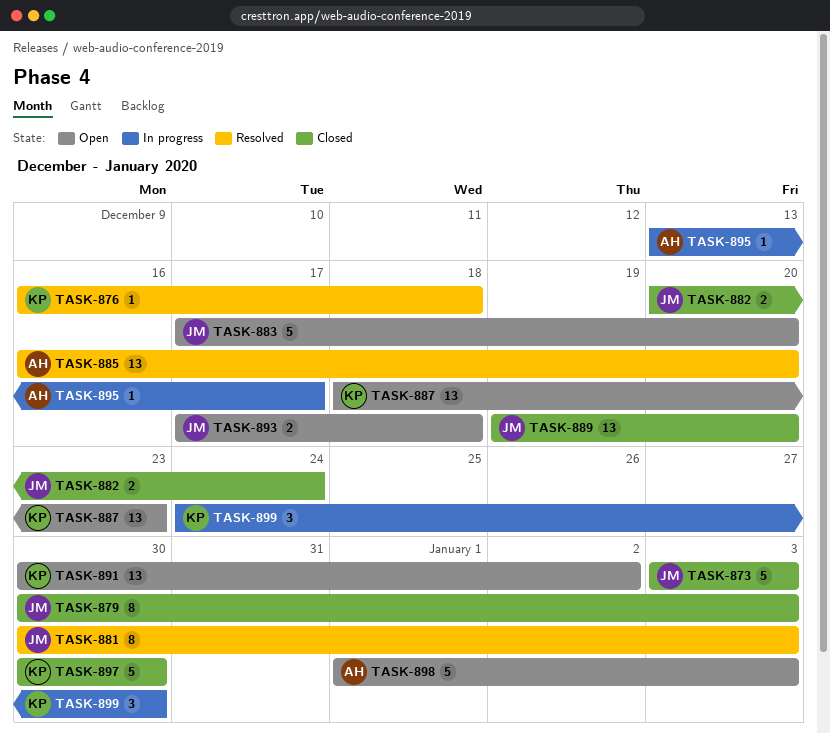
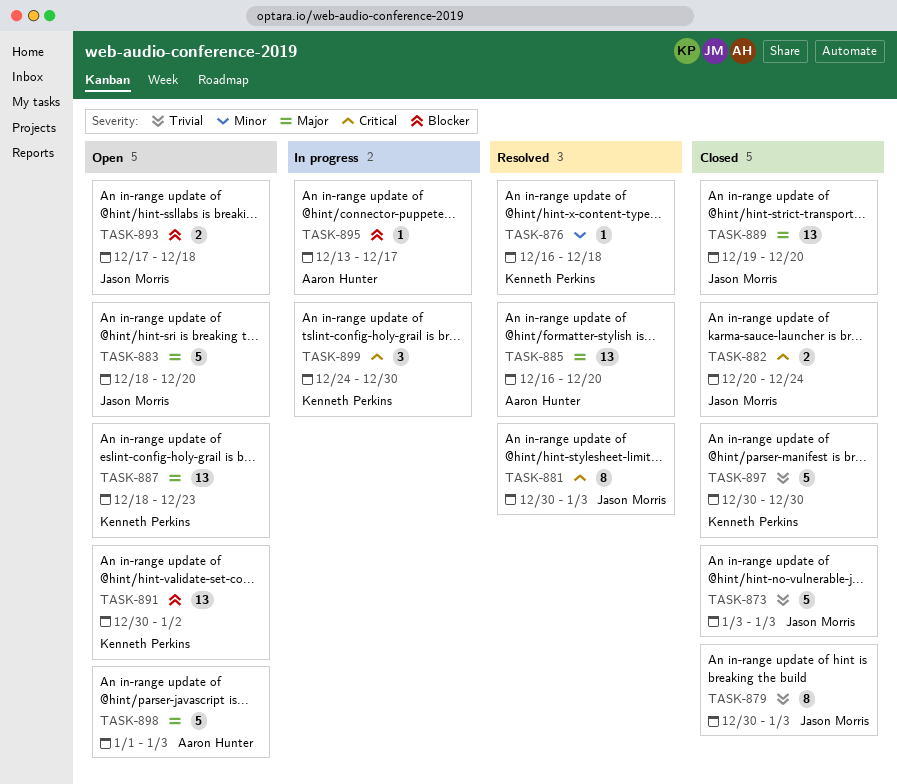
TASK-883, start: Dec 17 -> Dec 18

